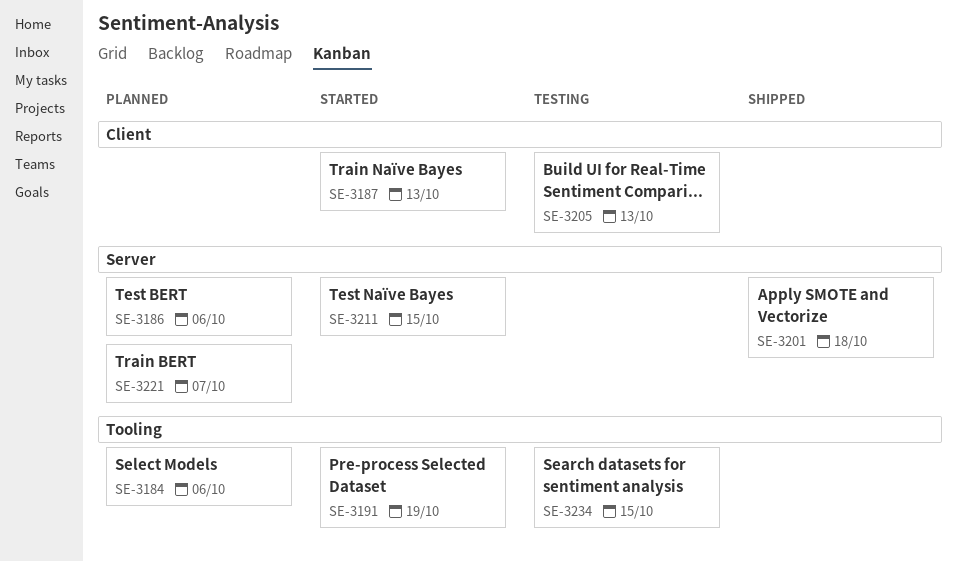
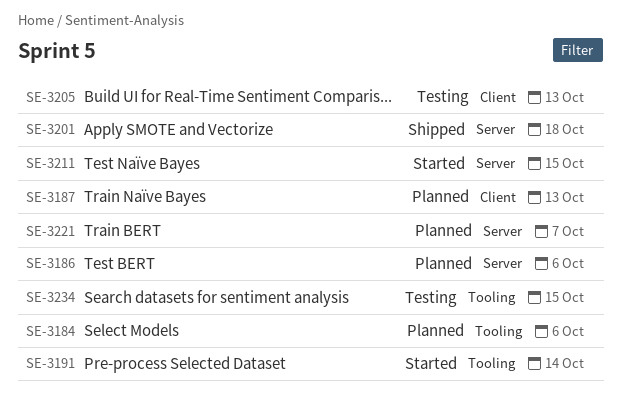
SE-3187, status: Started -> Planned
SE-3191, due: Oct 19 -> Oct 14

